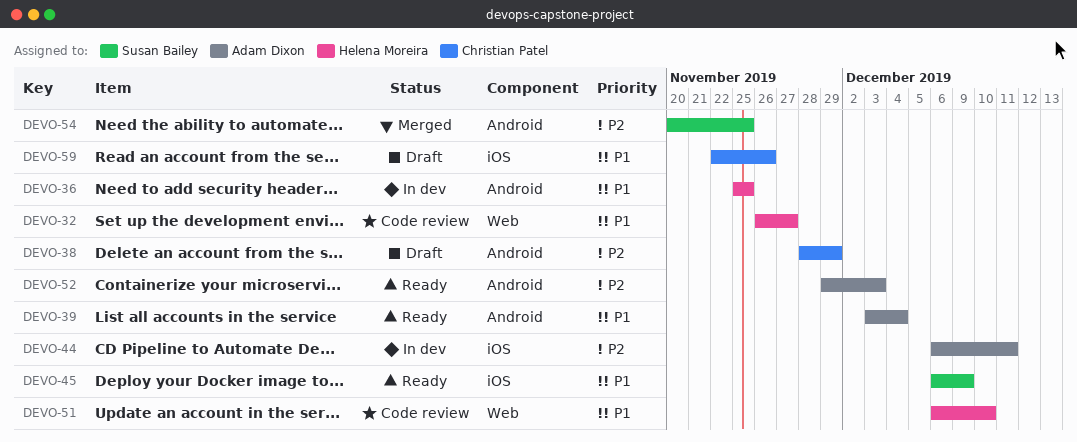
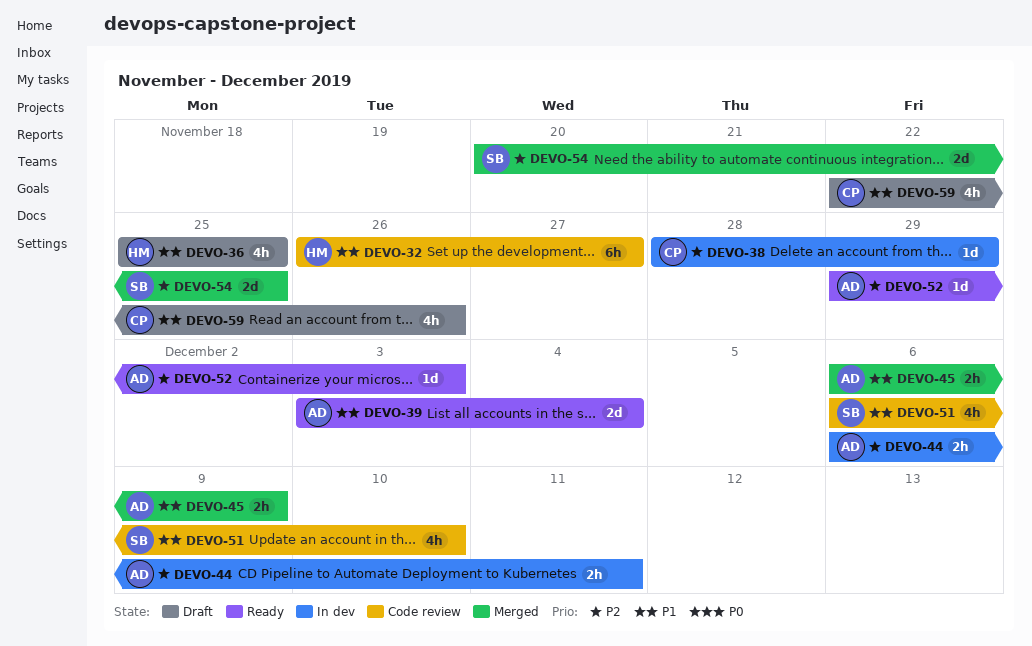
DEVO-36, status: In dev -> Draft
DEVO-38, status: Draft -> In dev
DEVO-45, status: Ready -> Merged
DEVO-45, owner: Susan Bailey -> Adam Dixon
DEVO-51, owner: Helena Moreira -> Susan Bailey

